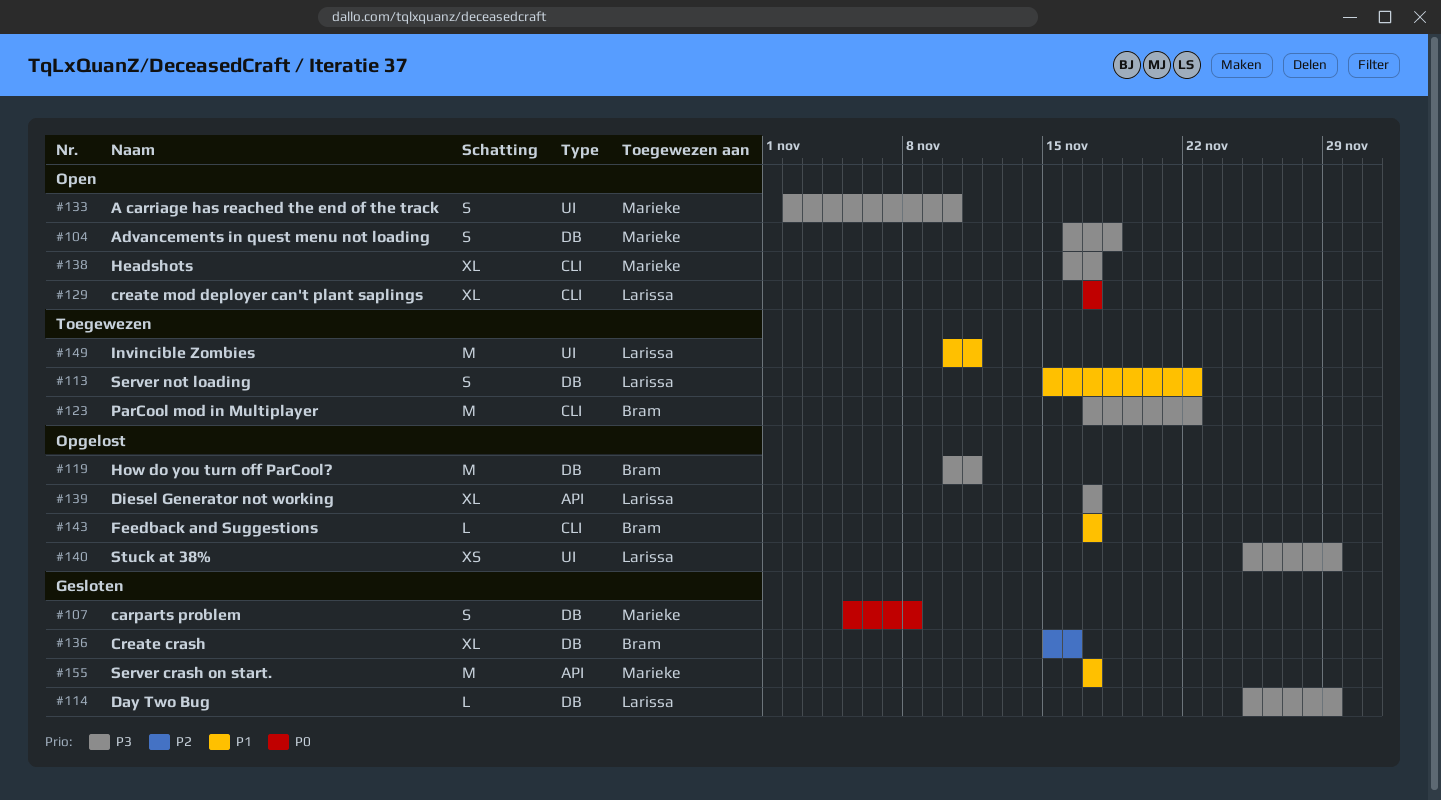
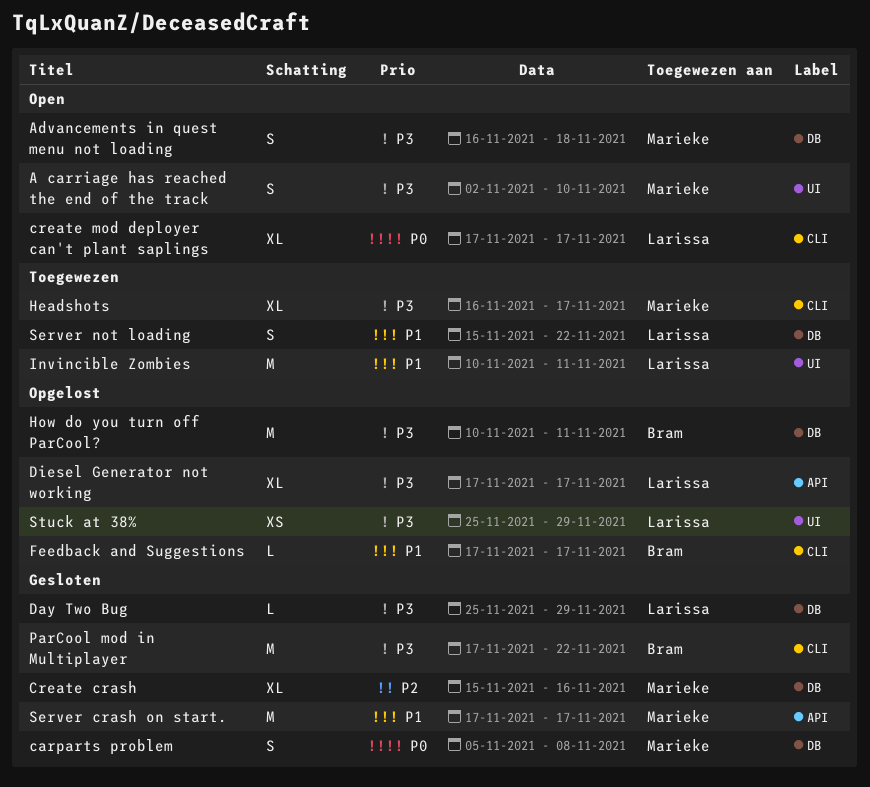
Create crash, owner: Bram -> Marieke
Headshots, status: Open -> Toegewezen
ParCool mod in Multiplayer, status: Toegewezen -> Gesloten

